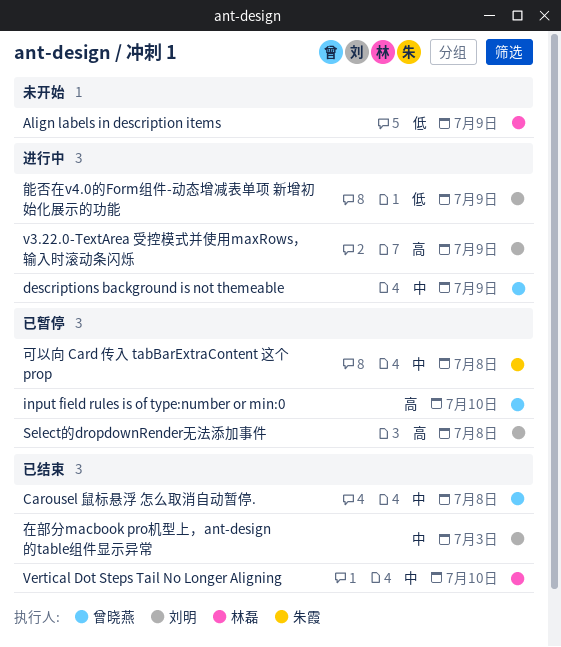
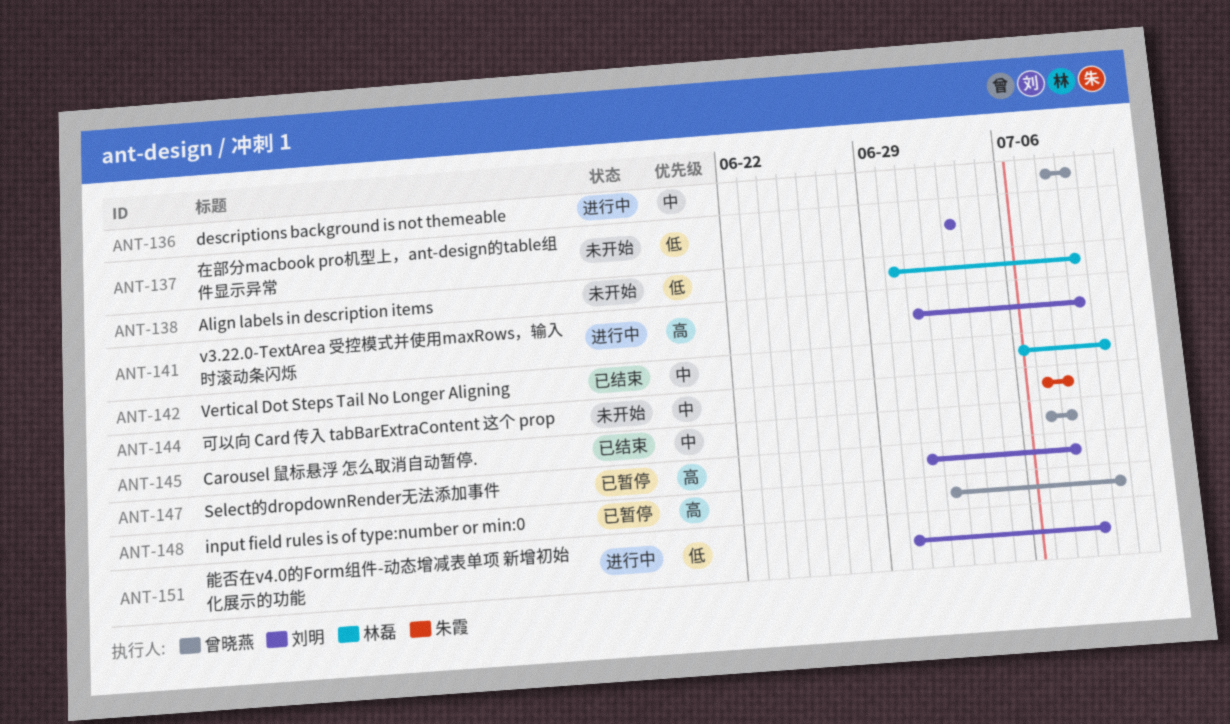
可以向 Card 传入 tabBarExtraContent 这个 prop, status: 已暂停 -> 未开始
在部分macbook pro机型上，ant-design的table组件显示异常, status: 已结束 -> 未开始
在部分macbook pro机型上，ant-design的table组件显示异常, priority: 中 -> 低

